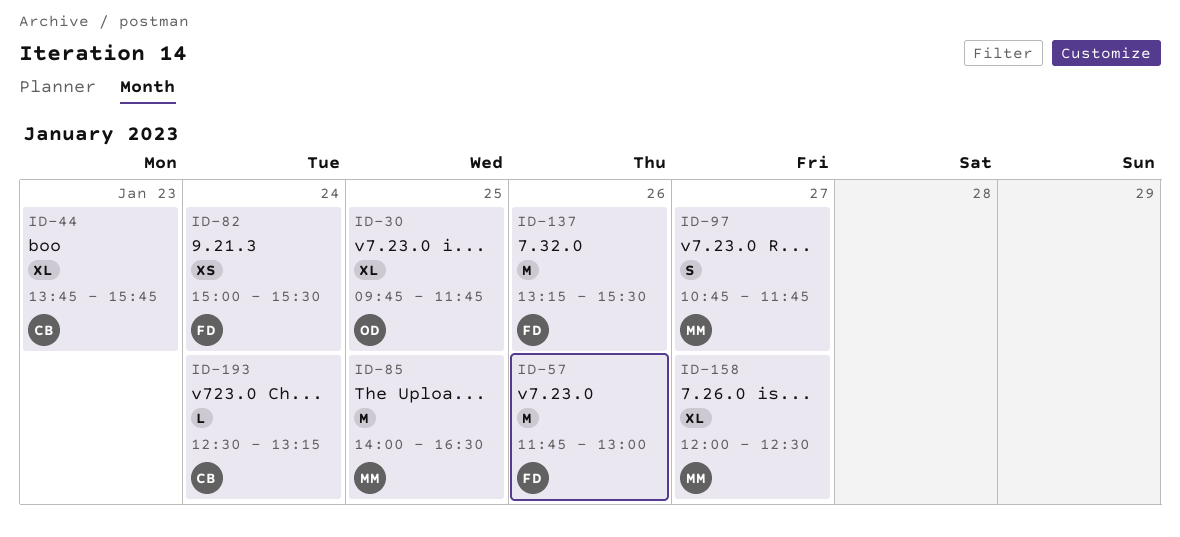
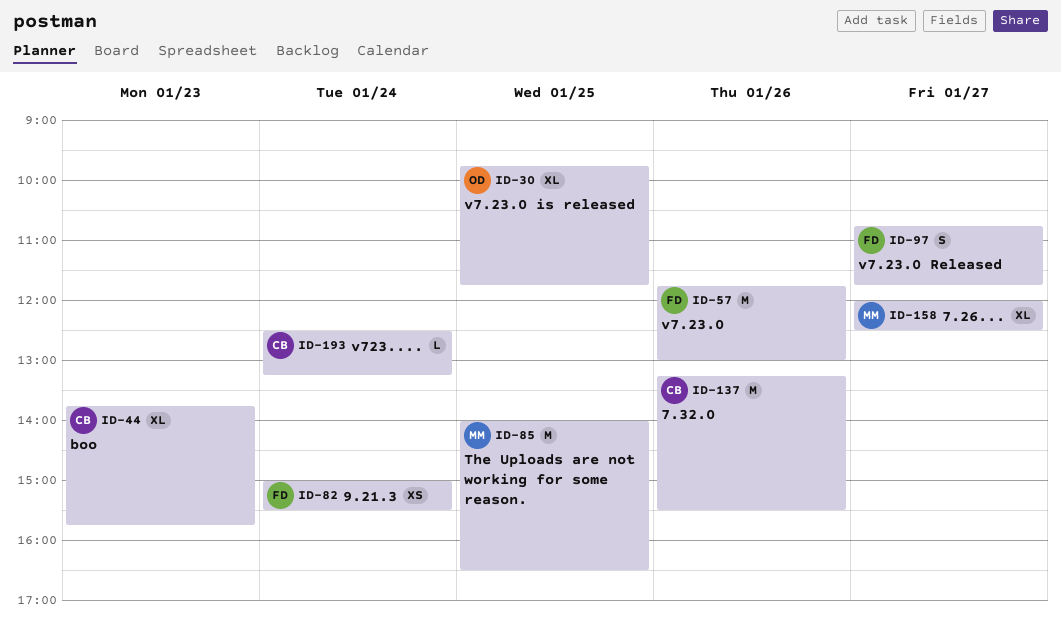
ID-97, owner: MM -> FD
ID-137, owner: FD -> CB

